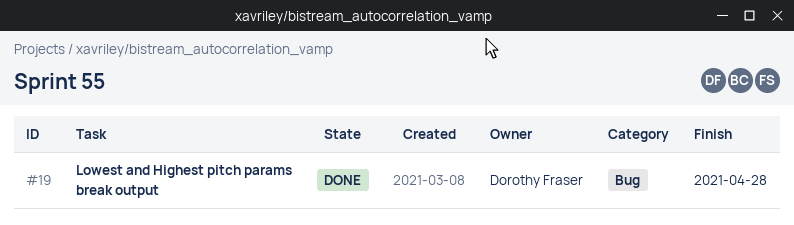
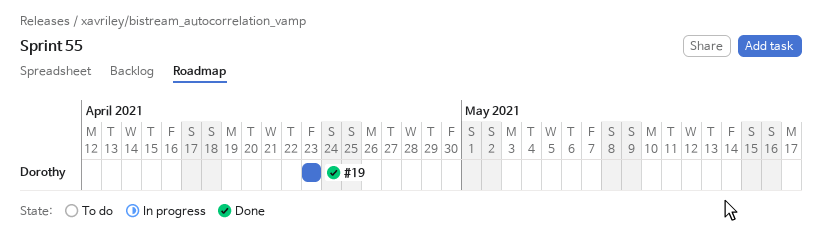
#19, due: Apr 28 -> Apr 23

